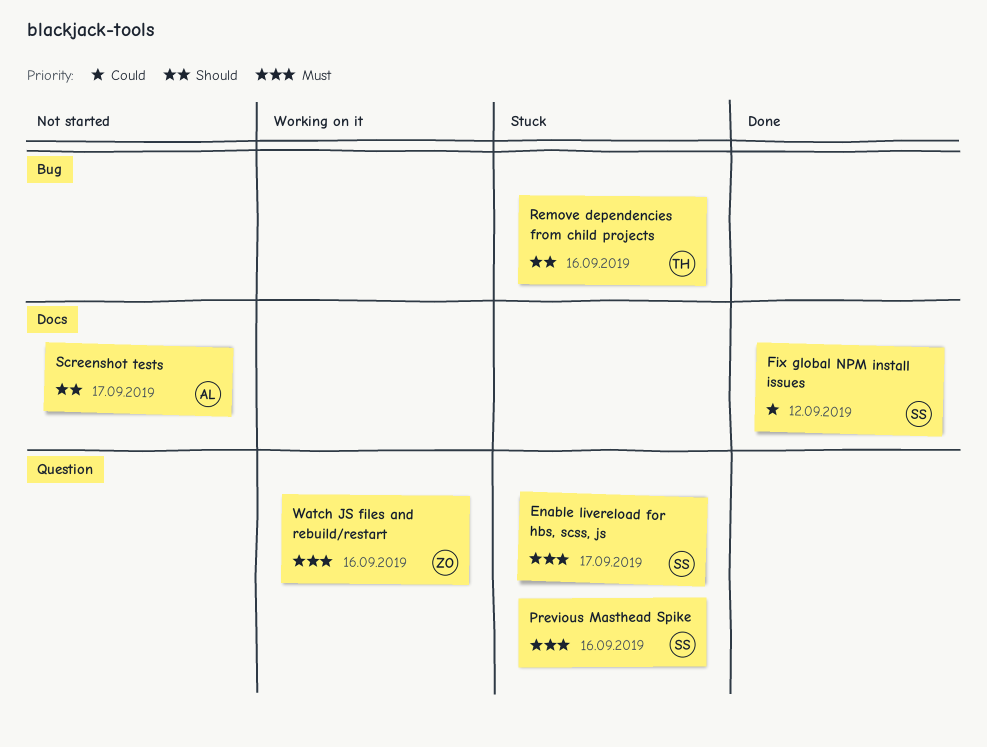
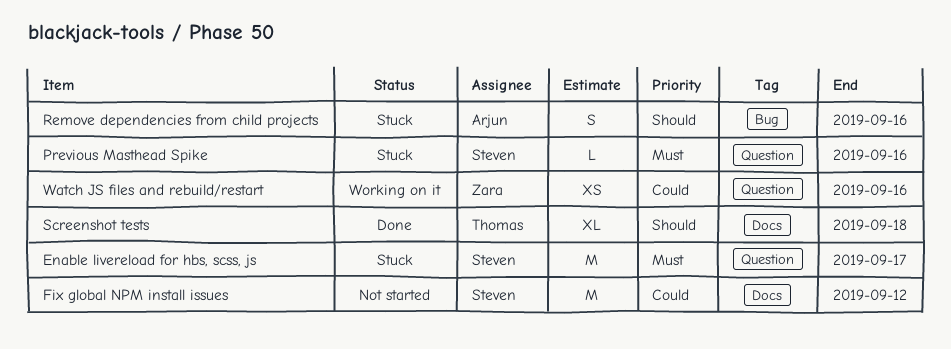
Fix global NPM install issues, status: Done -> Not started
Remove dependencies from child projects, owner: Thomas -> Arjun
Screenshot tests, status: Not started -> Done
Screenshot tests, owner: Arjun -> Thomas
Screenshot tests, due: Sep 17 -> Sep 18
Watch JS files and rebuild/restart, priority: Must -> Could

